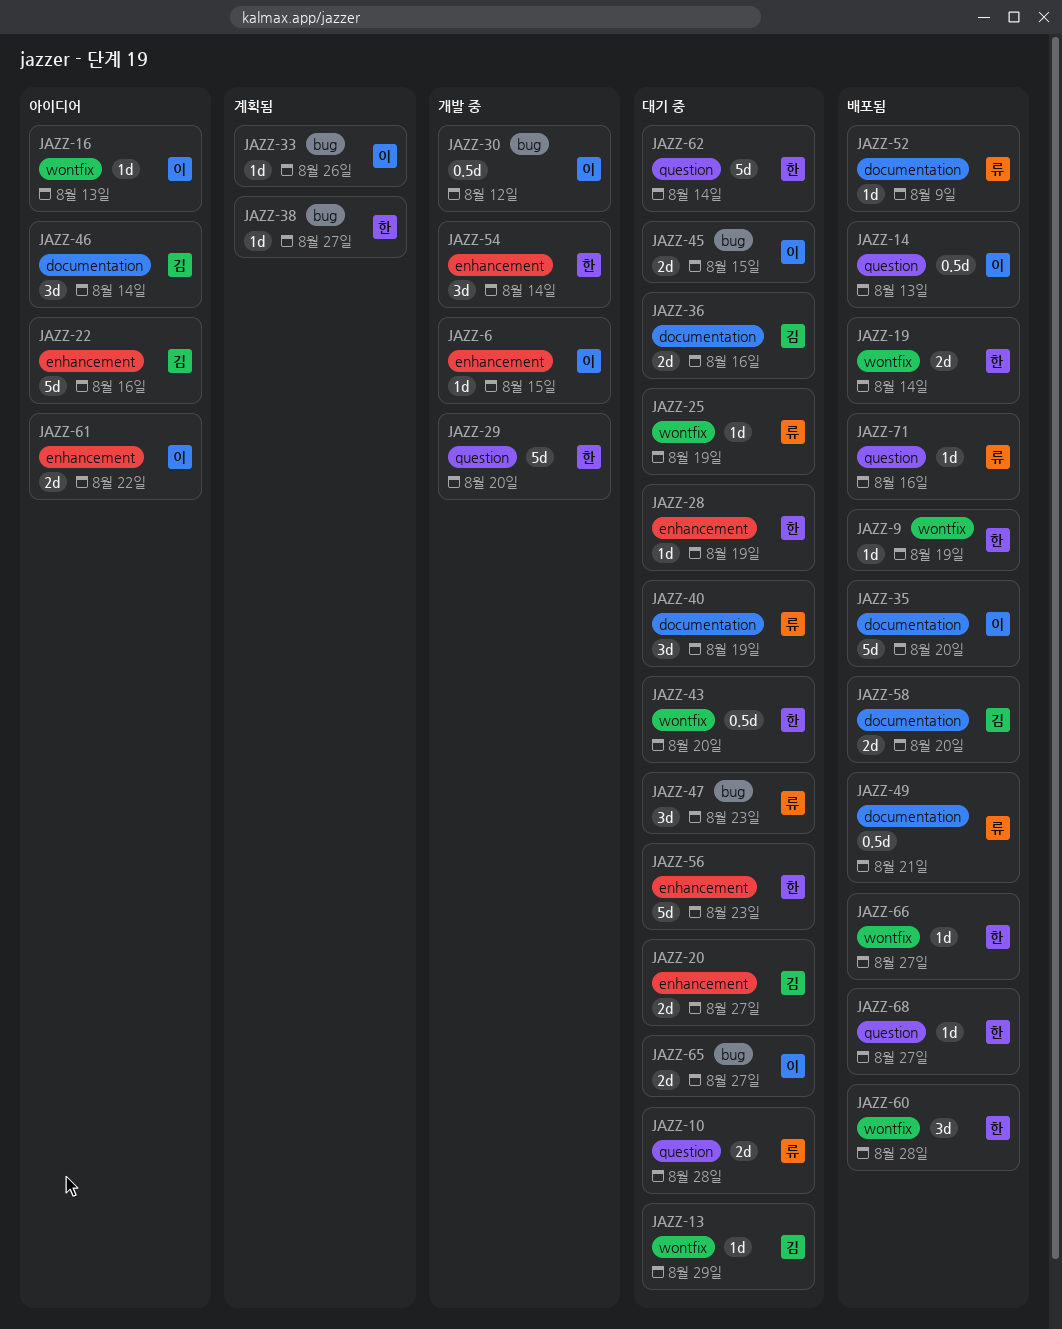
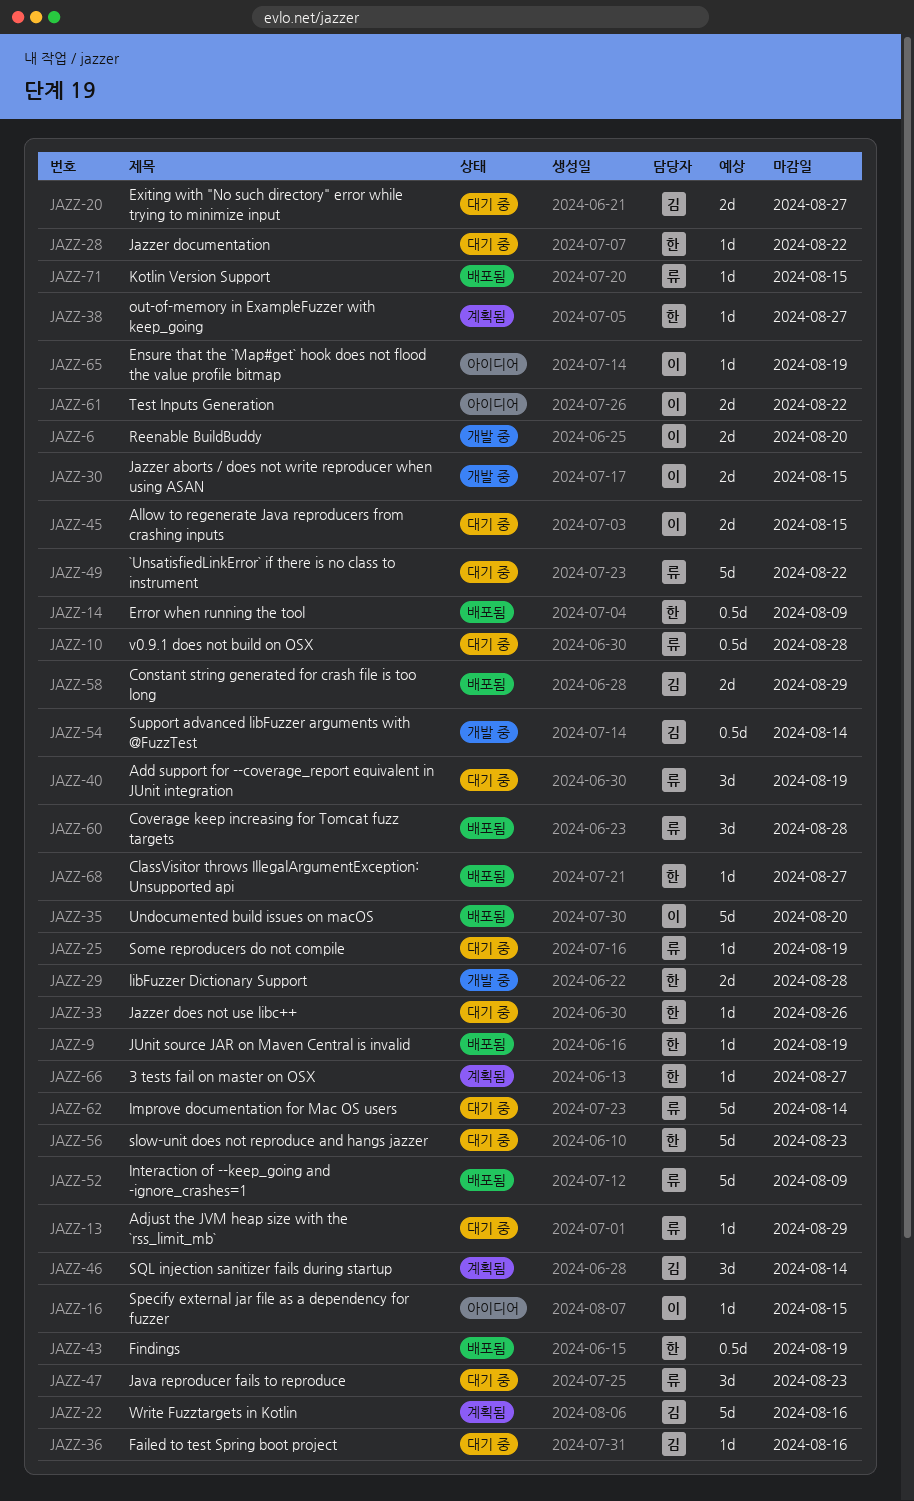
JAZZ-6, estimate: 1d -> 2d
JAZZ-6, due: Aug 15 -> Aug 20
JAZZ-10, estimate: 2d -> 0.5d
JAZZ-13, owner: 김 -> 류
JAZZ-14, owner: 이 -> 한
JAZZ-14, due: Aug 13 -> Aug 9
JAZZ-16, due: Aug 13 -> Aug 15
JAZZ-19: present -> none
JAZZ-22, status: 아이디어 -> 계획됨
JAZZ-28, due: Aug 19 -> Aug 22
JAZZ-29, estimate: 5d -> 2d
JAZZ-29, due: Aug 20 -> Aug 28
JAZZ-30, estimate: 0.5d -> 2d
JAZZ-30, due: Aug 12 -> Aug 15
JAZZ-33, status: 계획됨 -> 대기 중
JAZZ-33, owner: 이 -> 한
JAZZ-36, estimate: 2d -> 1d
JAZZ-43, status: 대기 중 -> 배포됨
JAZZ-43, due: Aug 20 -> Aug 19
JAZZ-46, status: 아이디어 -> 계획됨
JAZZ-49, status: 배포됨 -> 대기 중
JAZZ-49, estimate: 0.5d -> 5d
JAZZ-49, due: Aug 21 -> Aug 22
JAZZ-52, estimate: 1d -> 5d
JAZZ-54, owner: 한 -> 김
JAZZ-54, estimate: 3d -> 0.5d
JAZZ-58, due: Aug 20 -> Aug 29
JAZZ-60, owner: 한 -> 류
JAZZ-62, owner: 한 -> 류
JAZZ-65, status: 대기 중 -> 아이디어
JAZZ-65, estimate: 2d -> 1d
JAZZ-65, due: Aug 27 -> Aug 19
JAZZ-66, status: 배포됨 -> 계획됨
JAZZ-71, due: Aug 16 -> Aug 15

